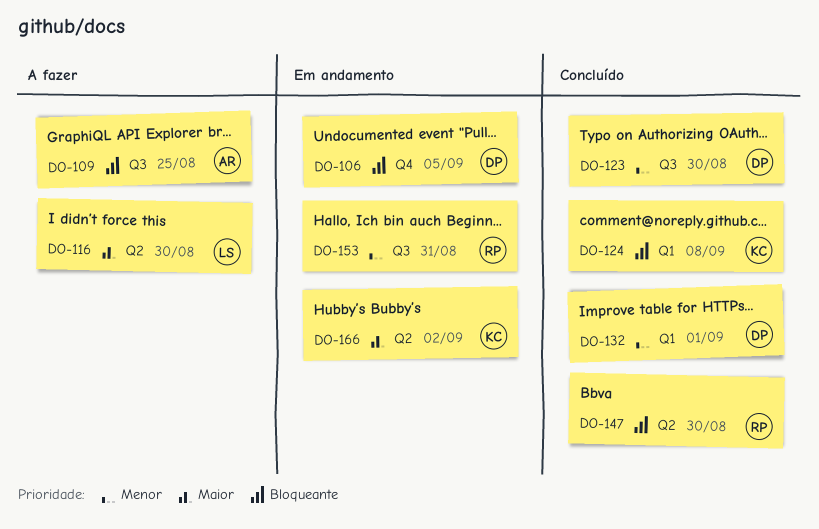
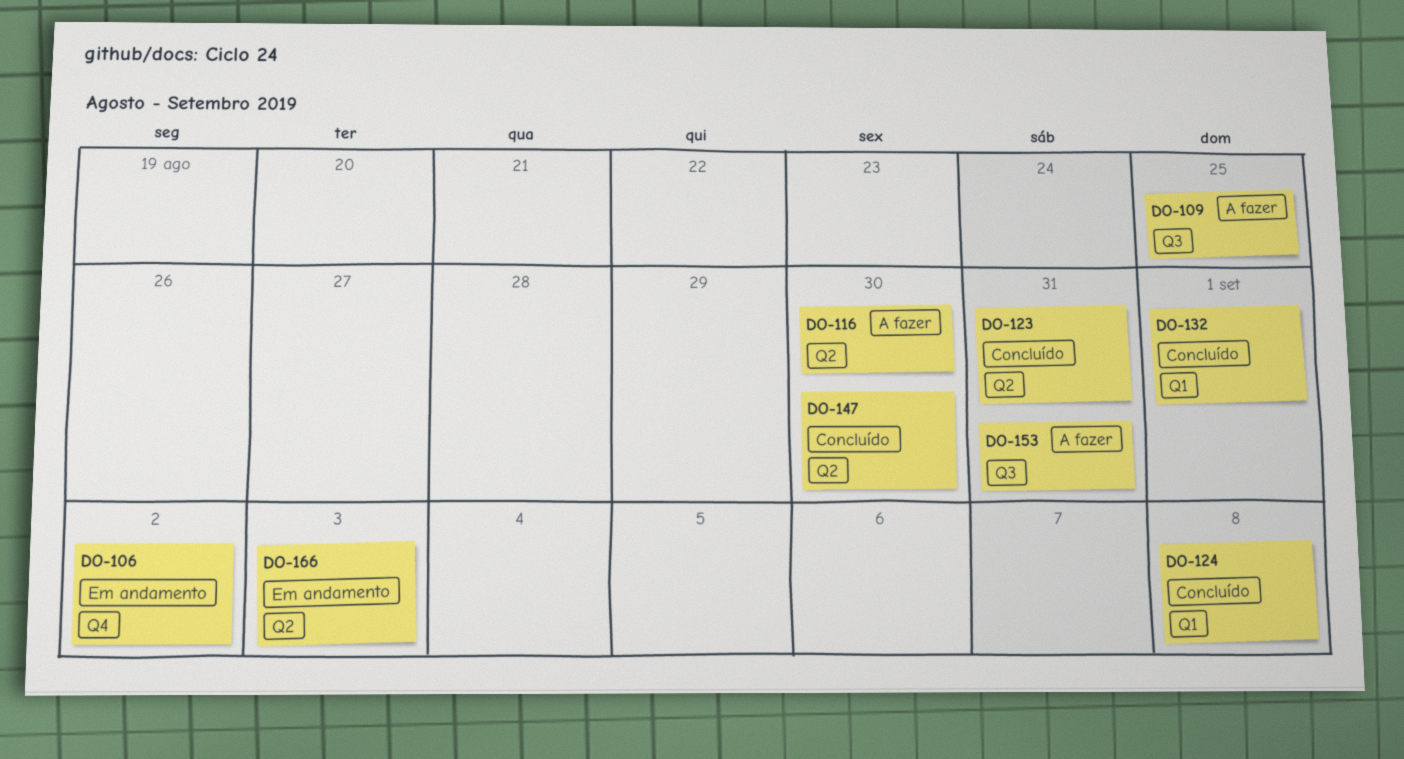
DO-106, due: Sep 5 -> Sep 2
DO-123, label: Q3 -> Q2
DO-123, due: Aug 30 -> Aug 31
DO-153, status: Em andamento -> A fazer
DO-166, due: Sep 2 -> Sep 3

